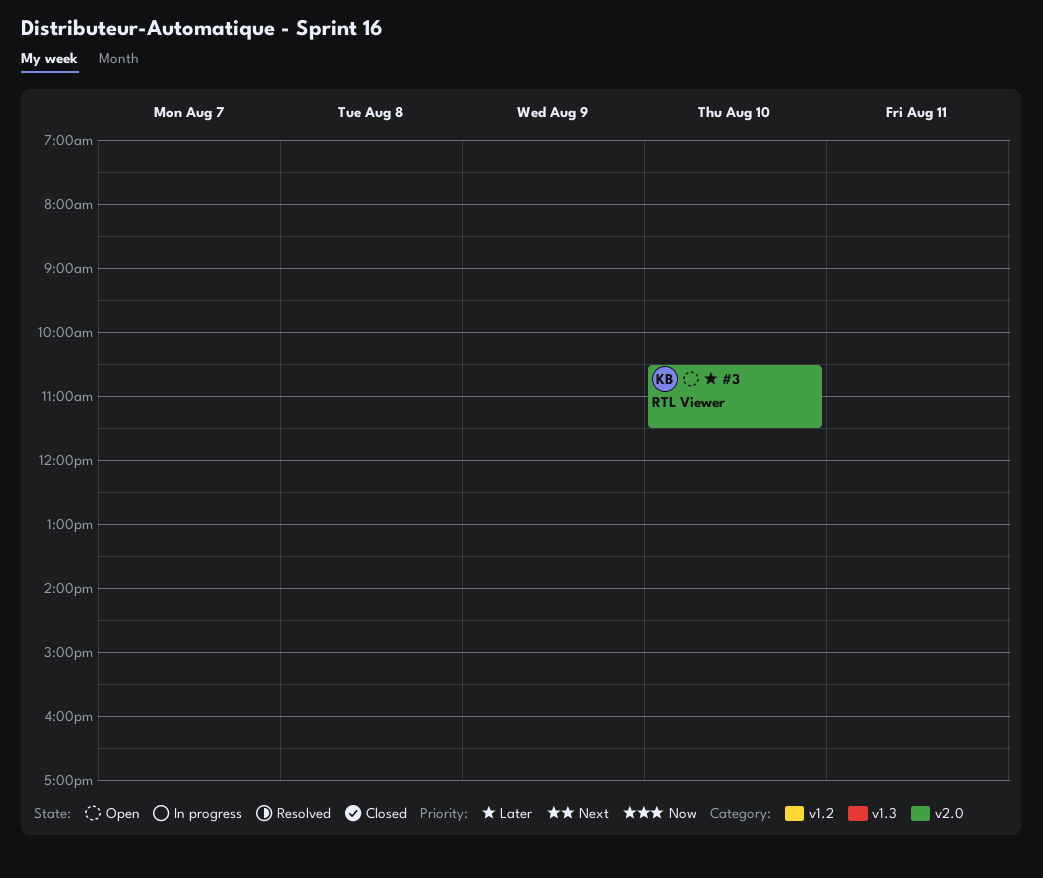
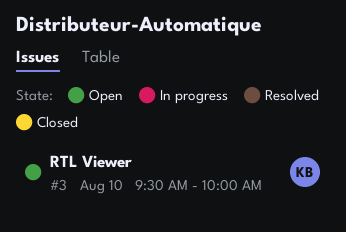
#3, begins: 10:30 -> 09:30
#3, ends: 11:30 -> 10:00

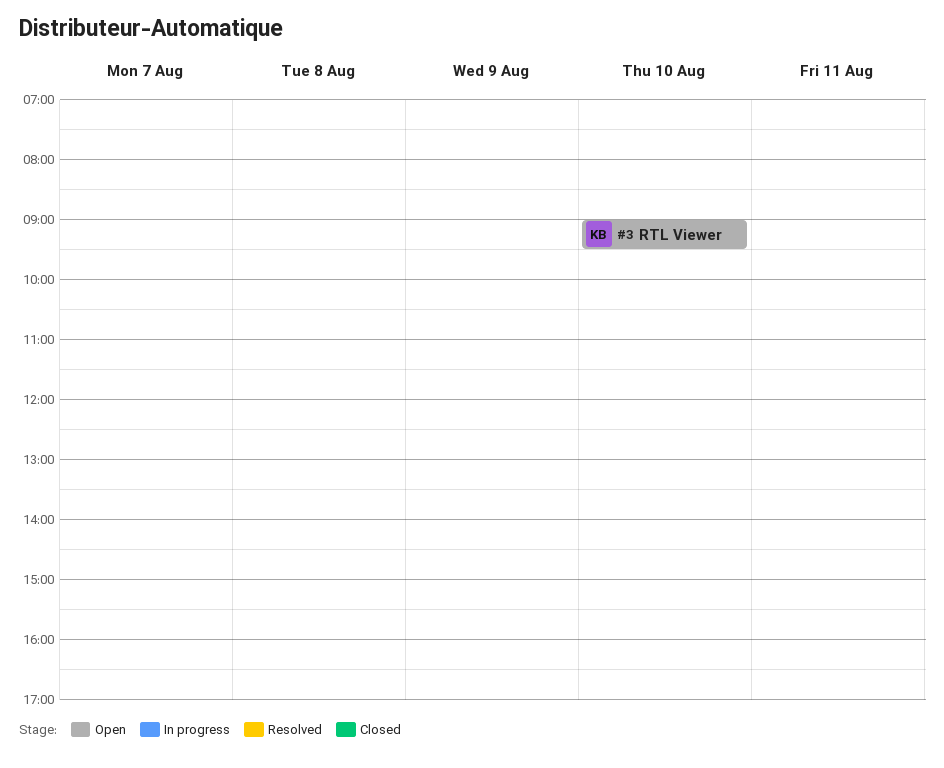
#3, begins: 09:30 -> 09:00
#3, ends: 10:00 -> 09:30

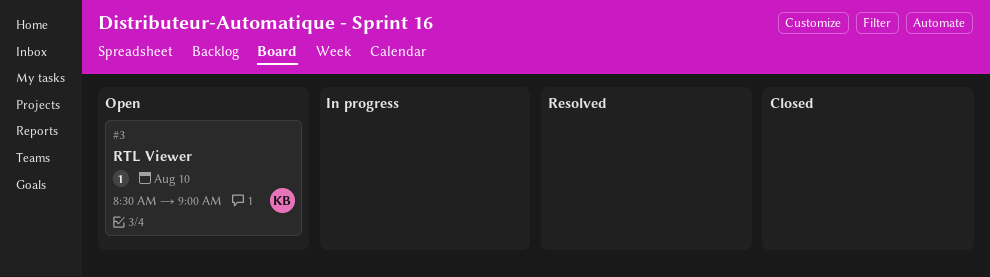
#3, begins: 09:00 -> 08:30
#3, ends: 09:30 -> 09:00

